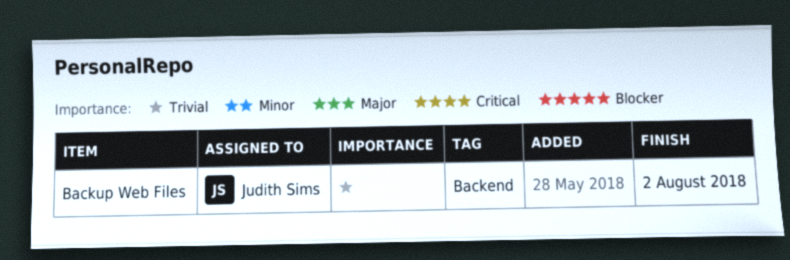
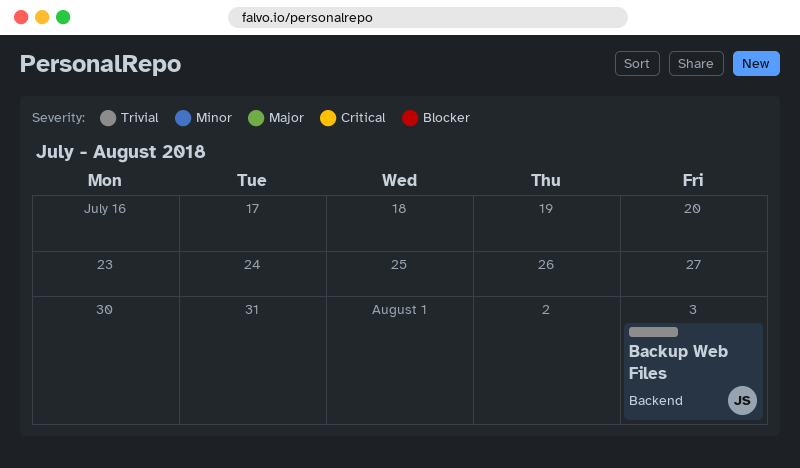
Backup Web Files, due: Aug 2 -> Aug 3

